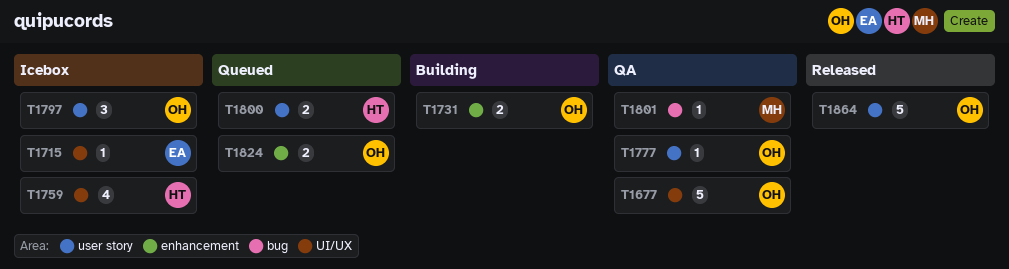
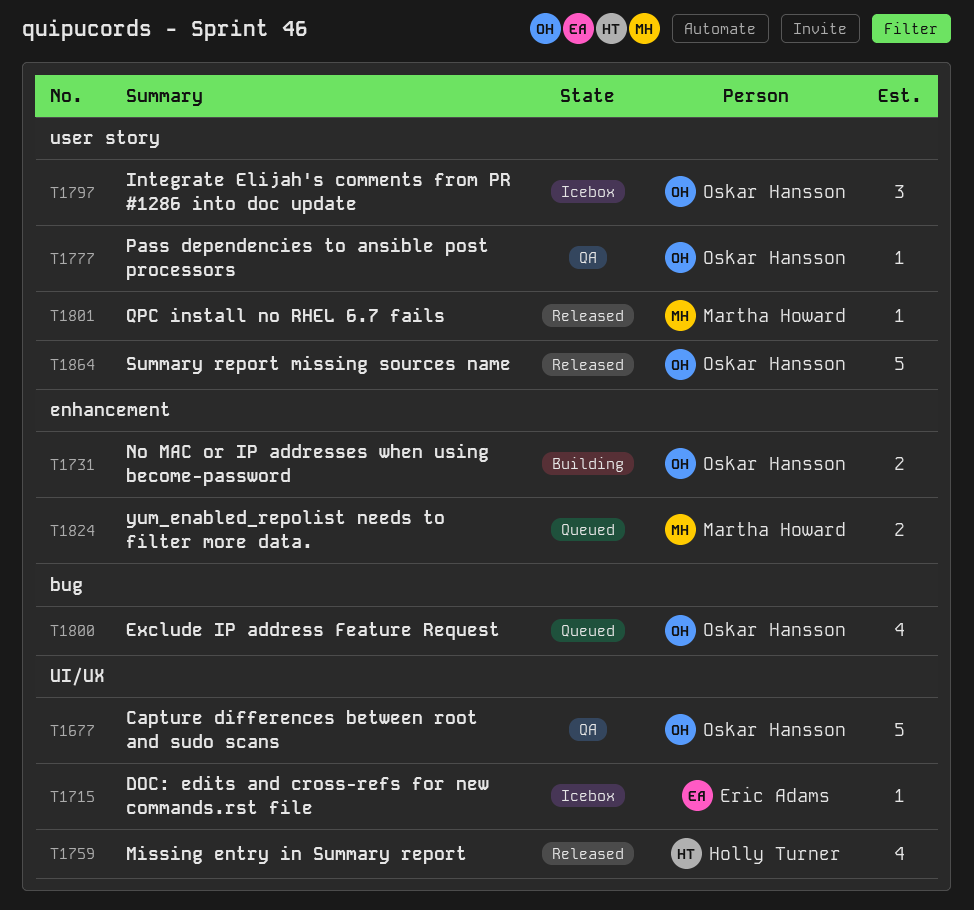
T1759, status: Icebox -> Released
T1800, owner: Holly Turner -> Oskar Hansson
T1800, label: user story -> bug
T1800, estimate: 2 -> 4
T1801, status: QA -> Released
T1801, label: bug -> user story
T1824, owner: Oskar Hansson -> Martha Howard

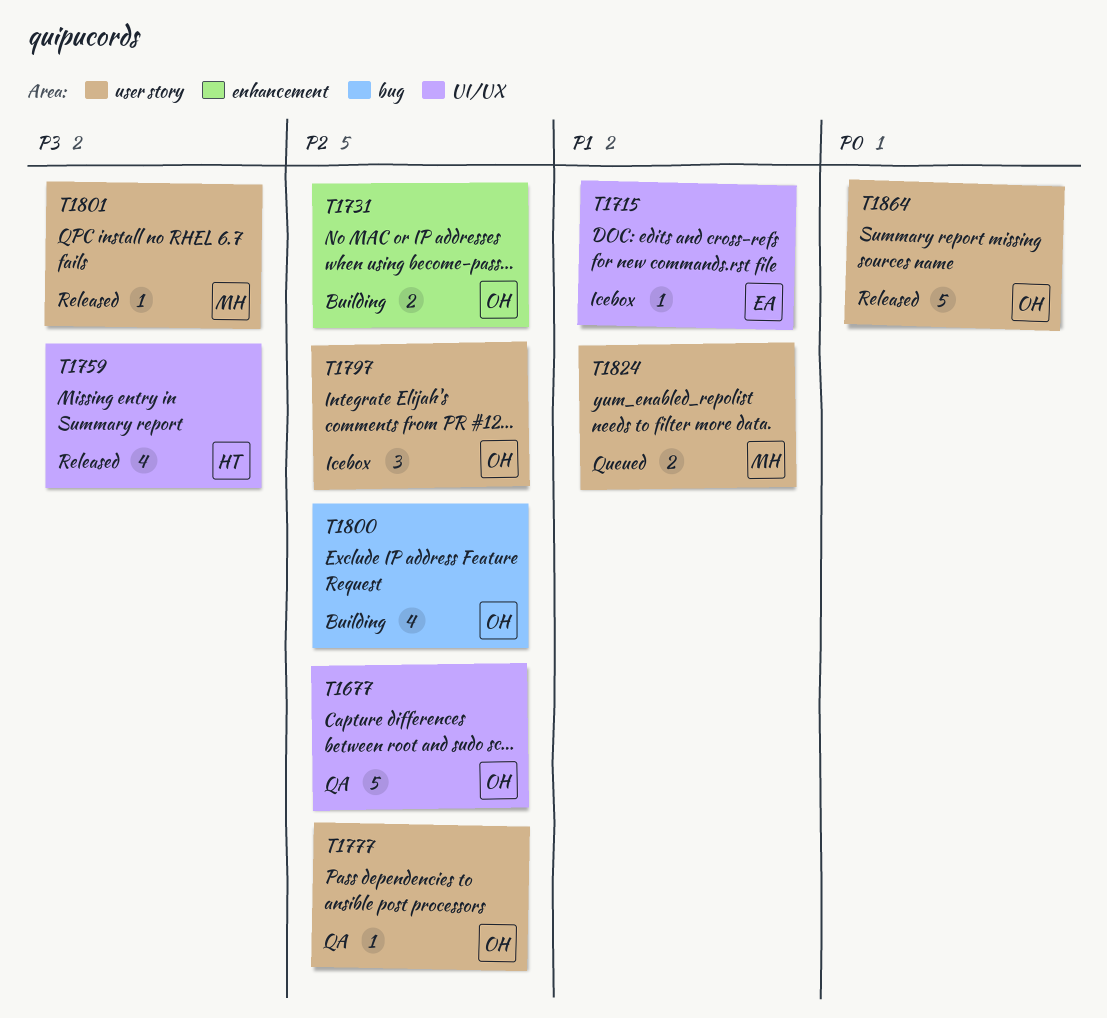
T1800, status: Queued -> Building
T1824, label: enhancement -> user story

